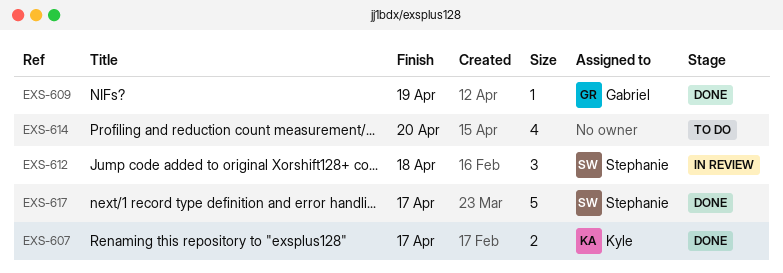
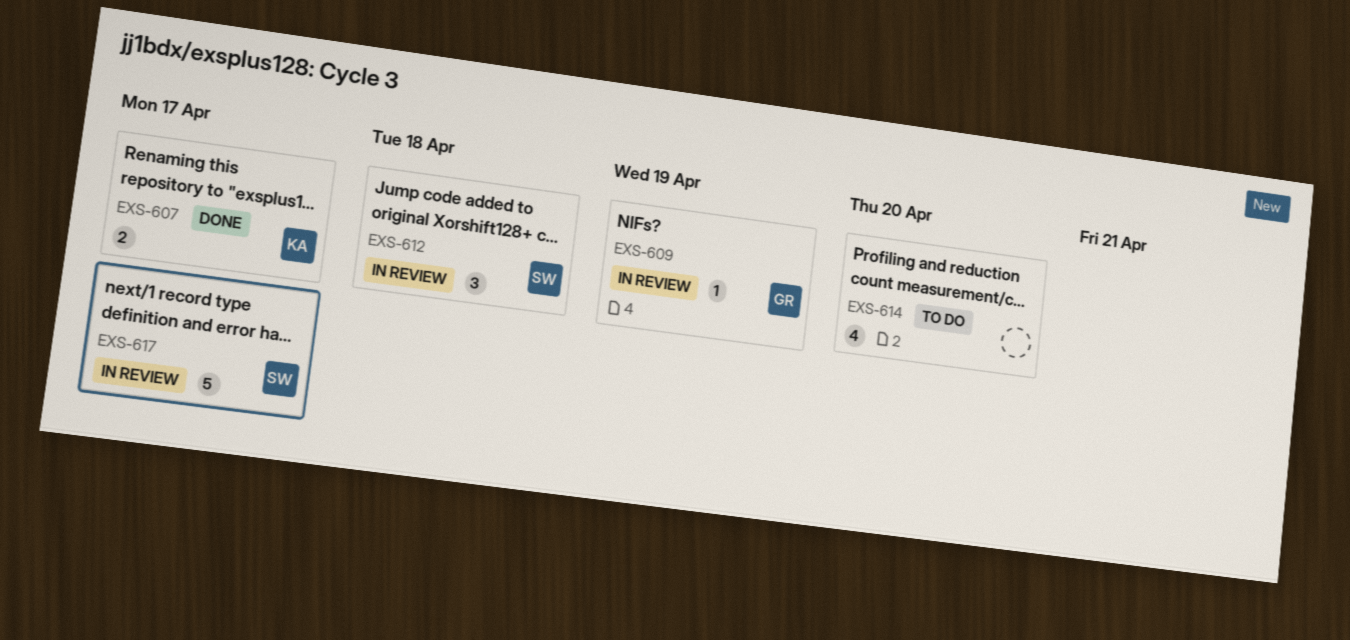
EXS-609, status: Done -> In review
EXS-617, status: Done -> In review

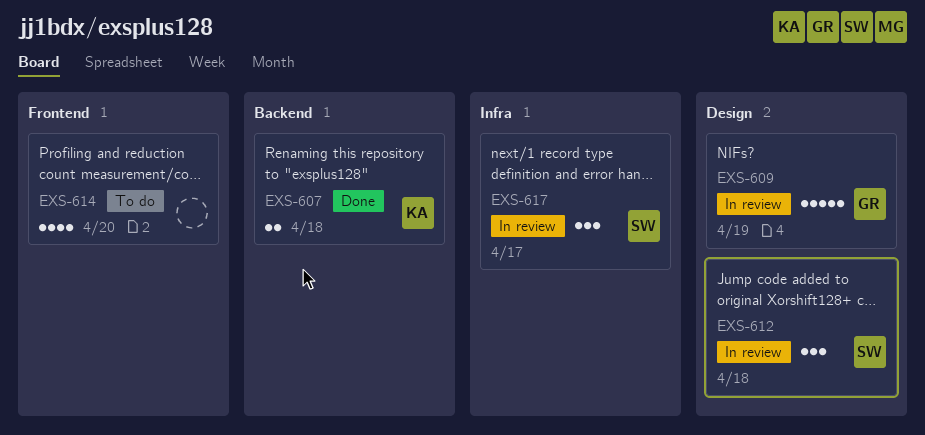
EXS-607, due: Apr 17 -> Apr 18
EXS-609, estimate: 1 -> 5
EXS-617, estimate: 5 -> 3

